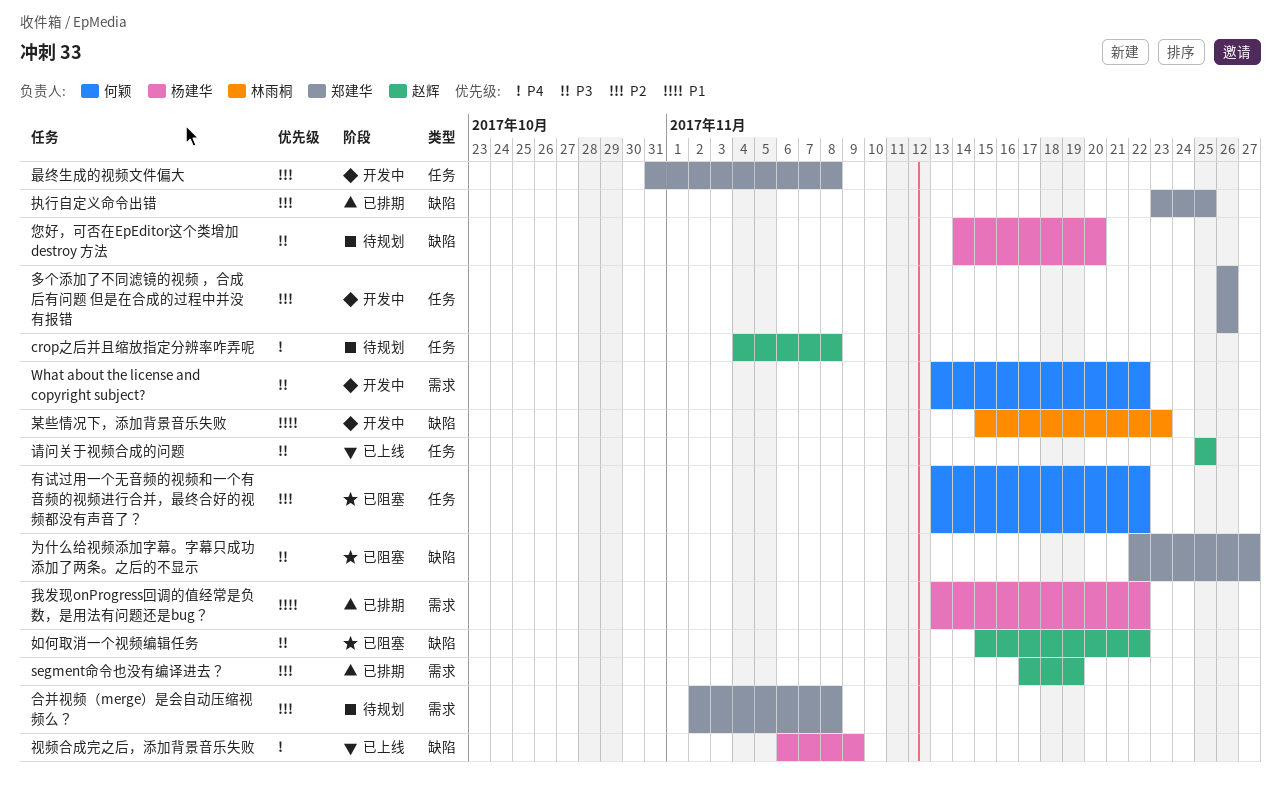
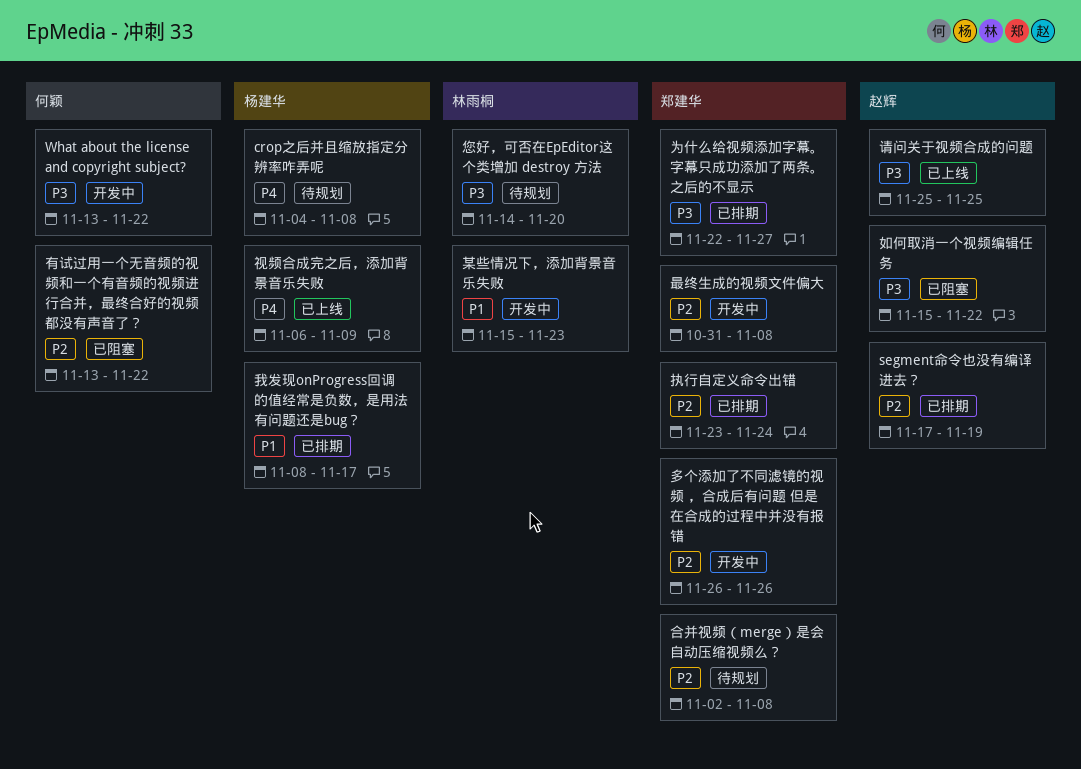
crop之后并且缩放指定分辨率咋弄呢, owner: 赵辉 -> 杨建华
为什么给视频添加字幕。字幕只成功添加了两条。之后的不显示, status: 已阻塞 -> 已排期
您好，可否在EpEditor这个类增加 destroy 方法, owner: 杨建华 -> 林雨桐
我发现onProgress回调的值经常是负数，是用法有问题还是bug？, start: Nov 13 -> Nov 8
我发现onProgress回调的值经常是负数，是用法有问题还是bug？, due: Nov 22 -> Nov 17
执行自定义命令出错, due: Nov 25 -> Nov 24

